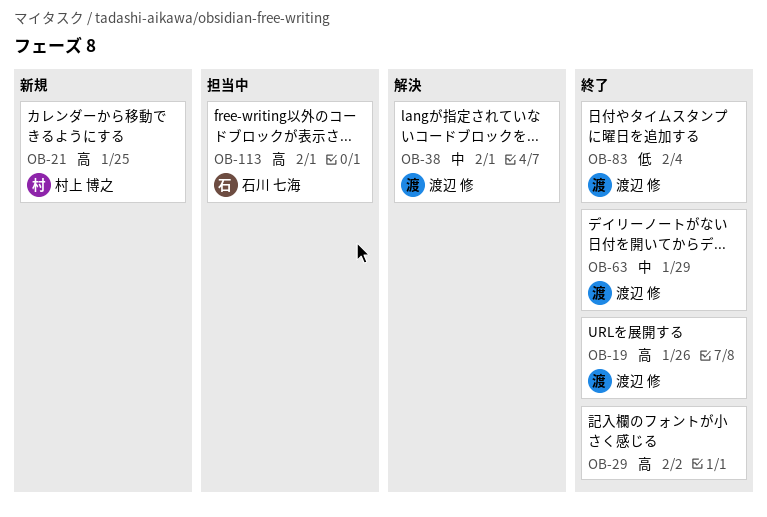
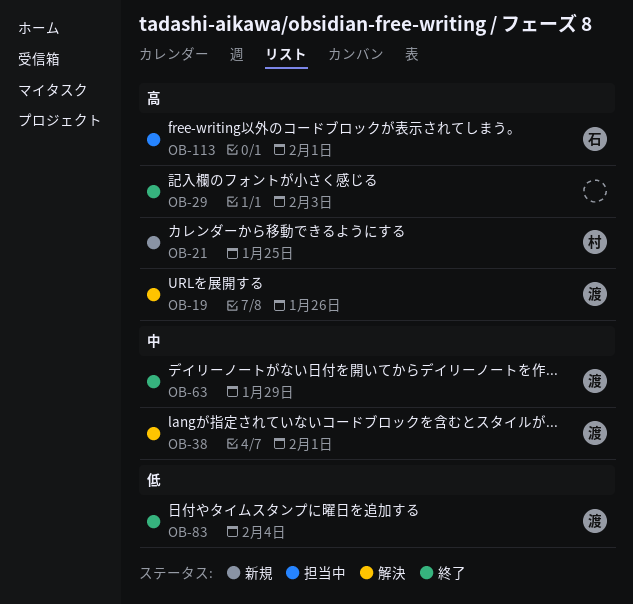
OB-19, status: 終了 -> 解決
OB-29, due: Feb 2 -> Feb 3

